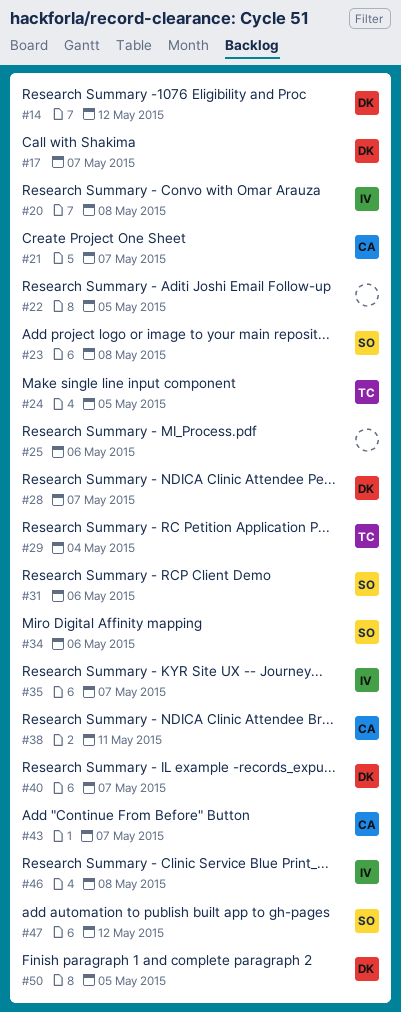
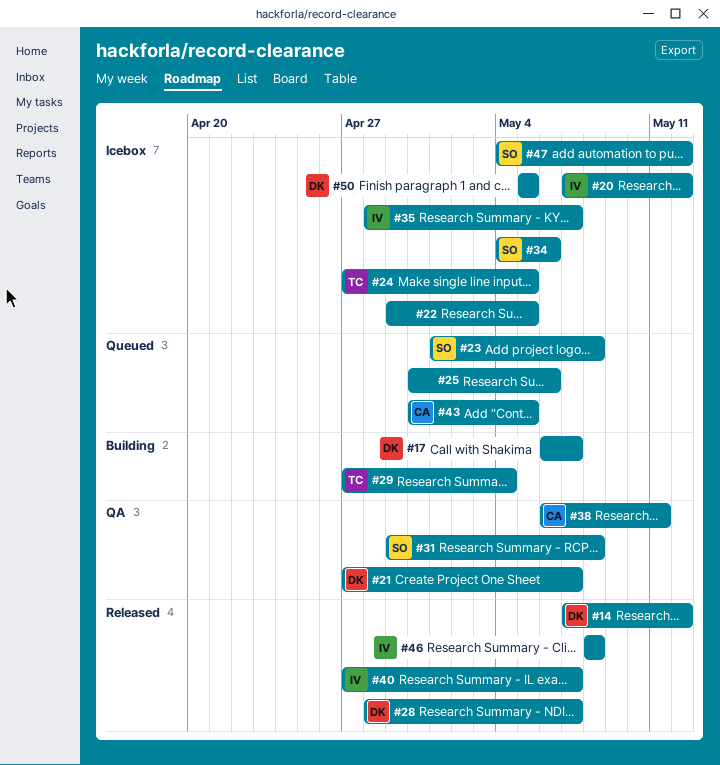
#20, due: May 8 -> May 12
#21, owner: CA -> DK
#31, due: May 6 -> May 8
#40, owner: DK -> IV
#43, due: May 7 -> May 5

